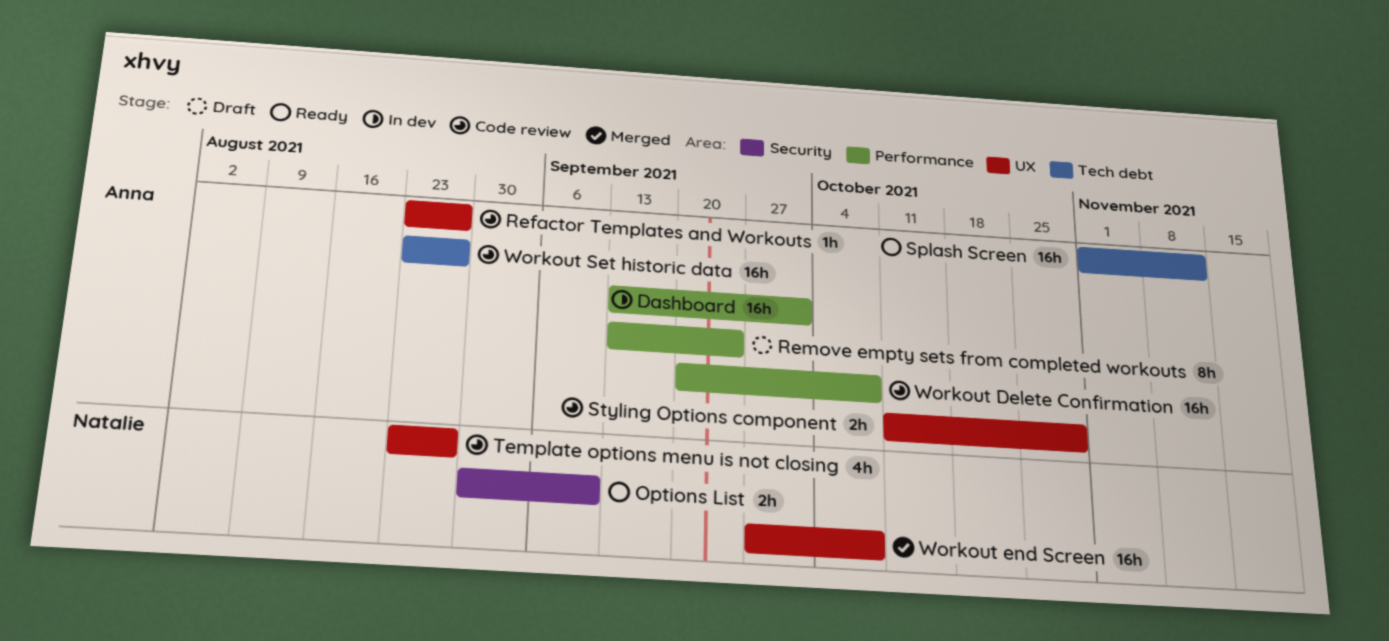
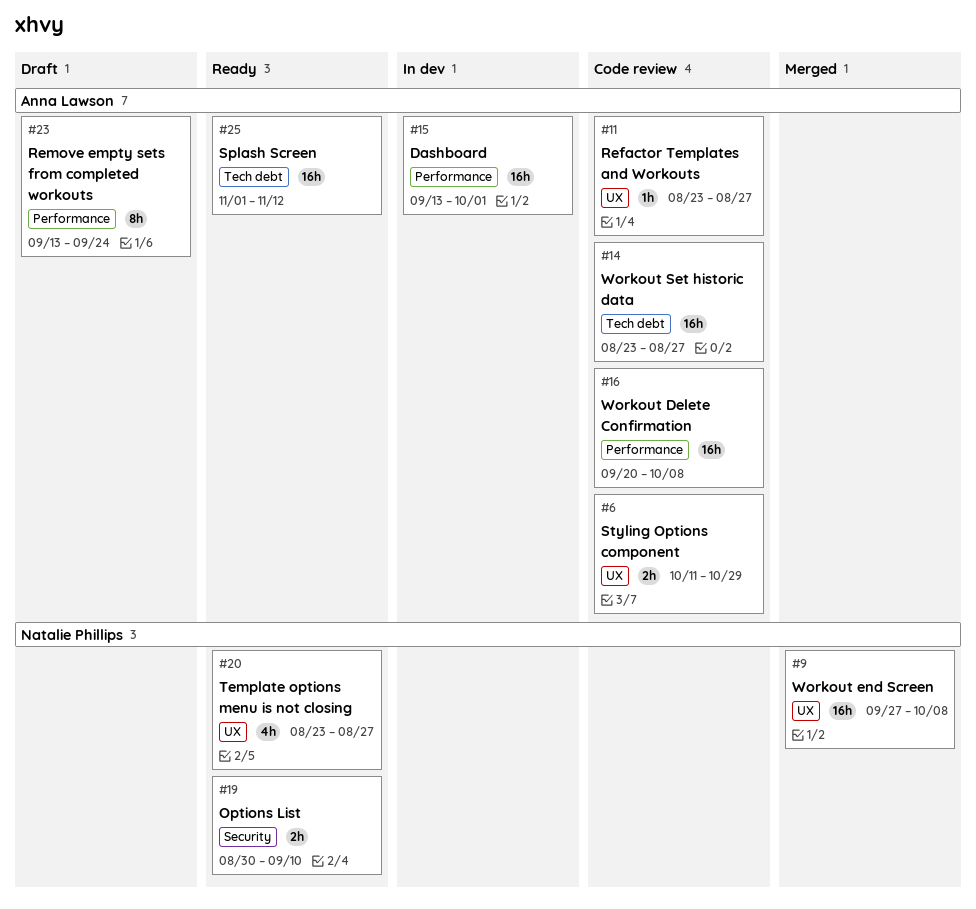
Template options menu is not closing, status: Code review -> Ready

